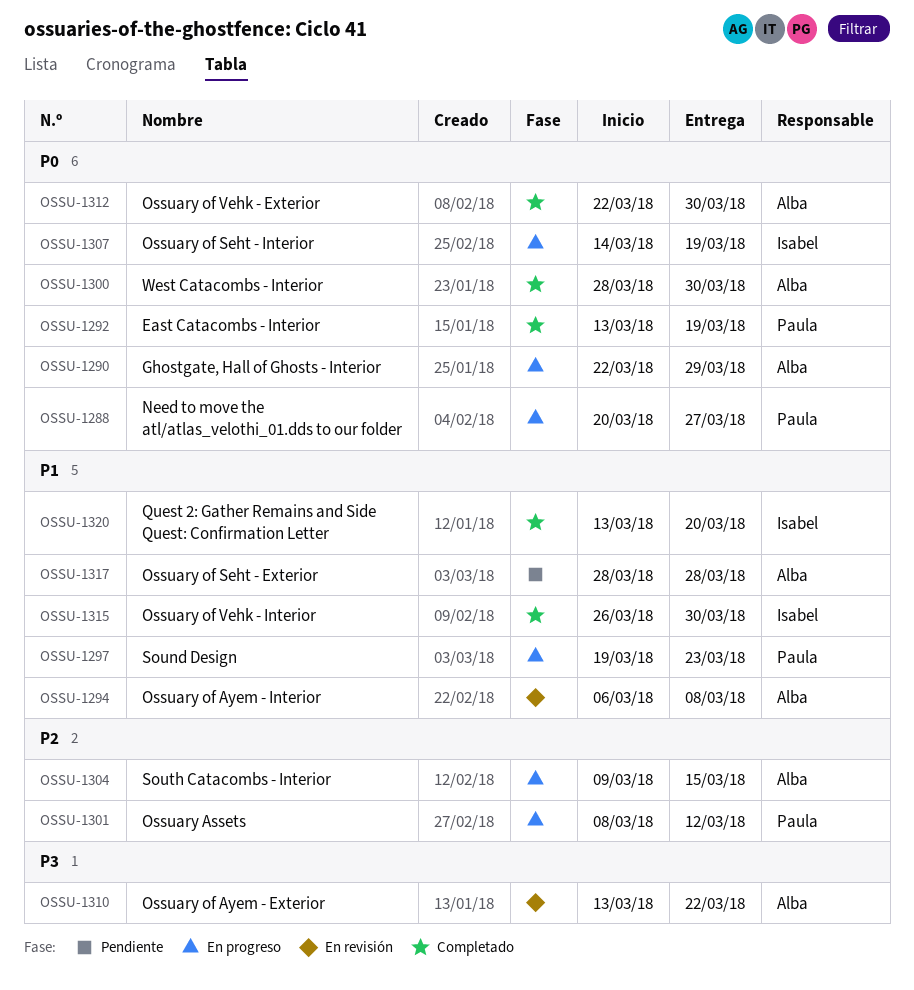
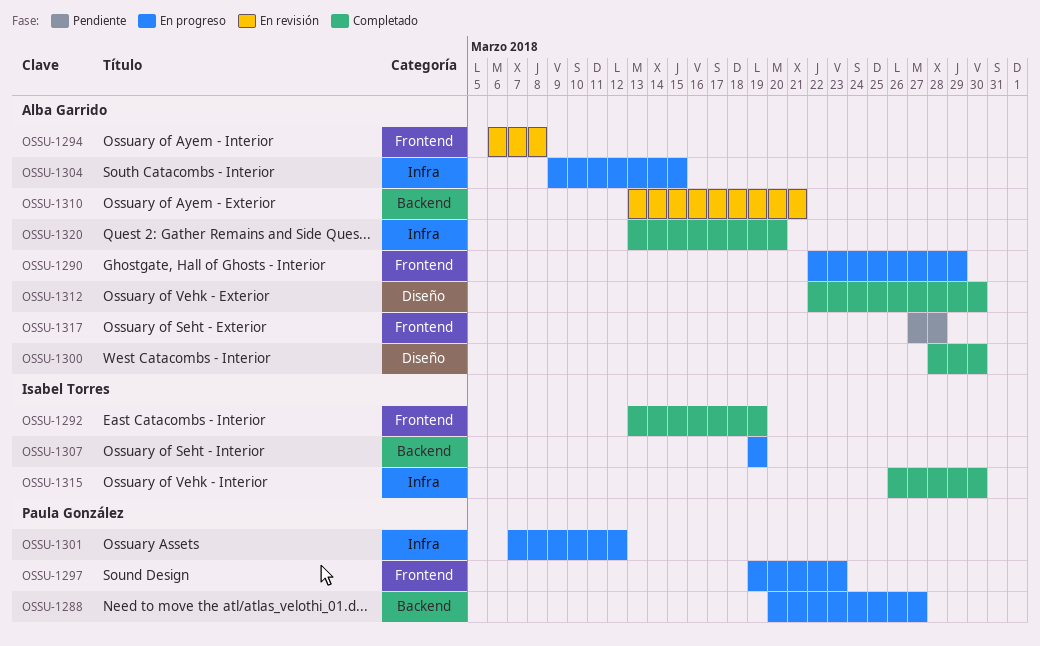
OSSU-1292, owner: Paula González -> Isabel Torres
OSSU-1301, start: Mar 8 -> Mar 7
OSSU-1307, start: Mar 14 -> Mar 19
OSSU-1310, due: Mar 22 -> Mar 21
OSSU-1317, start: Mar 28 -> Mar 27
OSSU-1320, owner: Isabel Torres -> Alba Garrido

